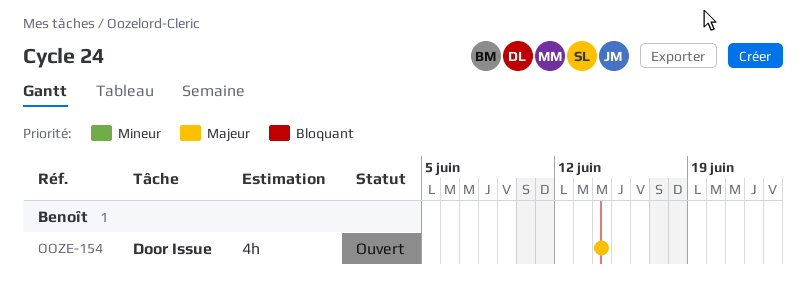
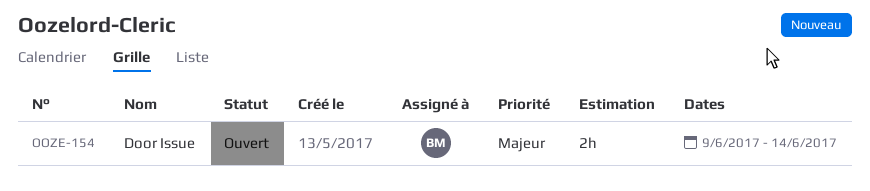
OOZE-154, estimate: 4h -> 2h
OOZE-154, start: Jun 14 -> Jun 9

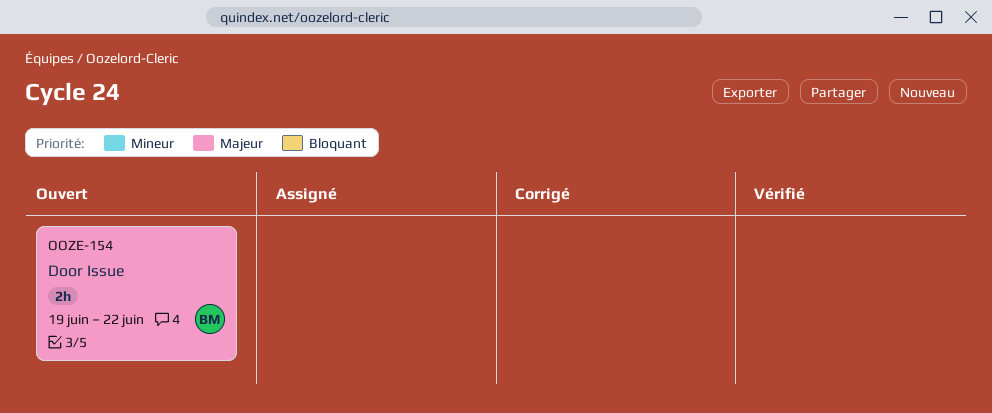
OOZE-154, start: Jun 9 -> Jun 19
OOZE-154, due: Jun 14 -> Jun 22

